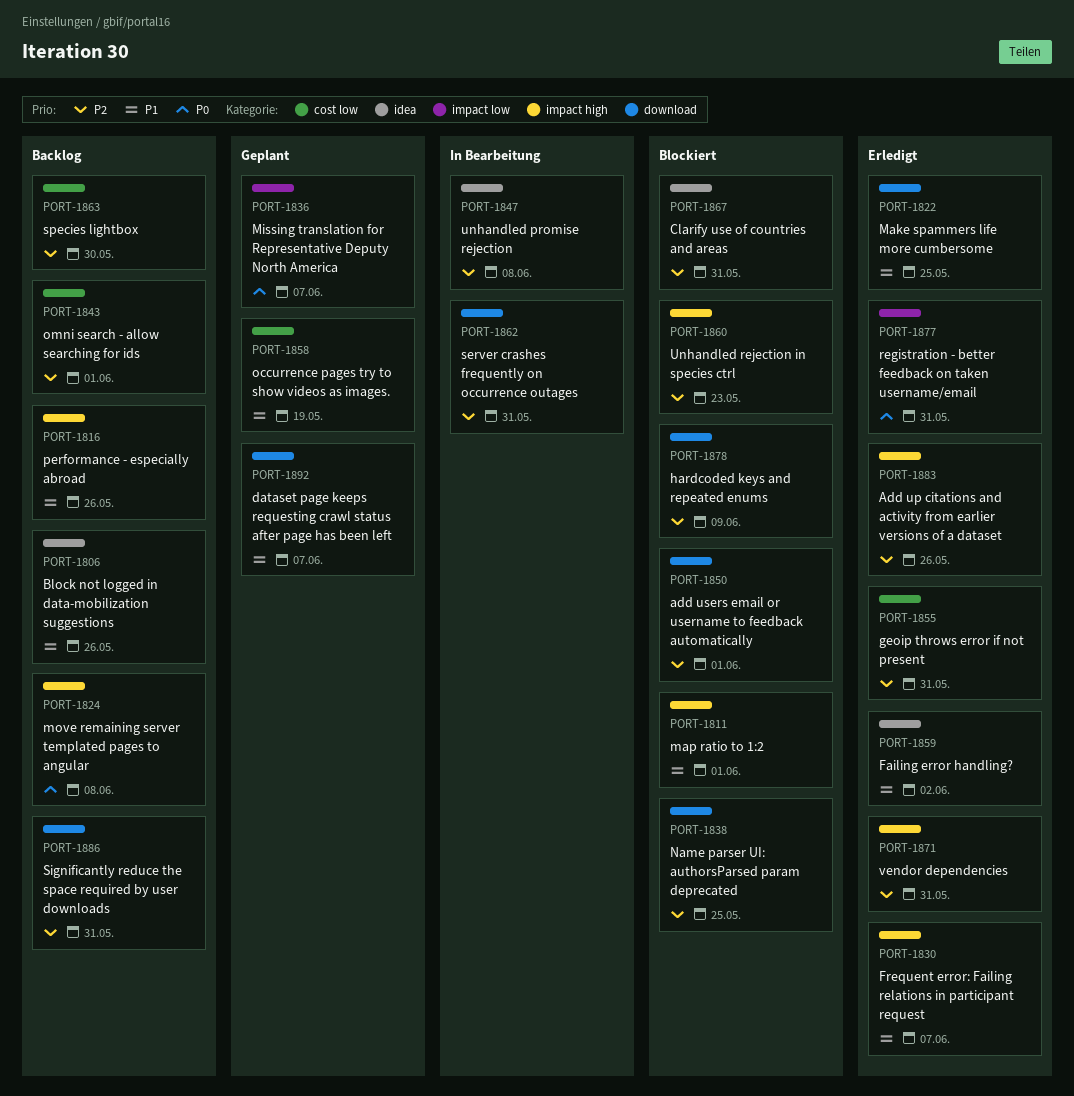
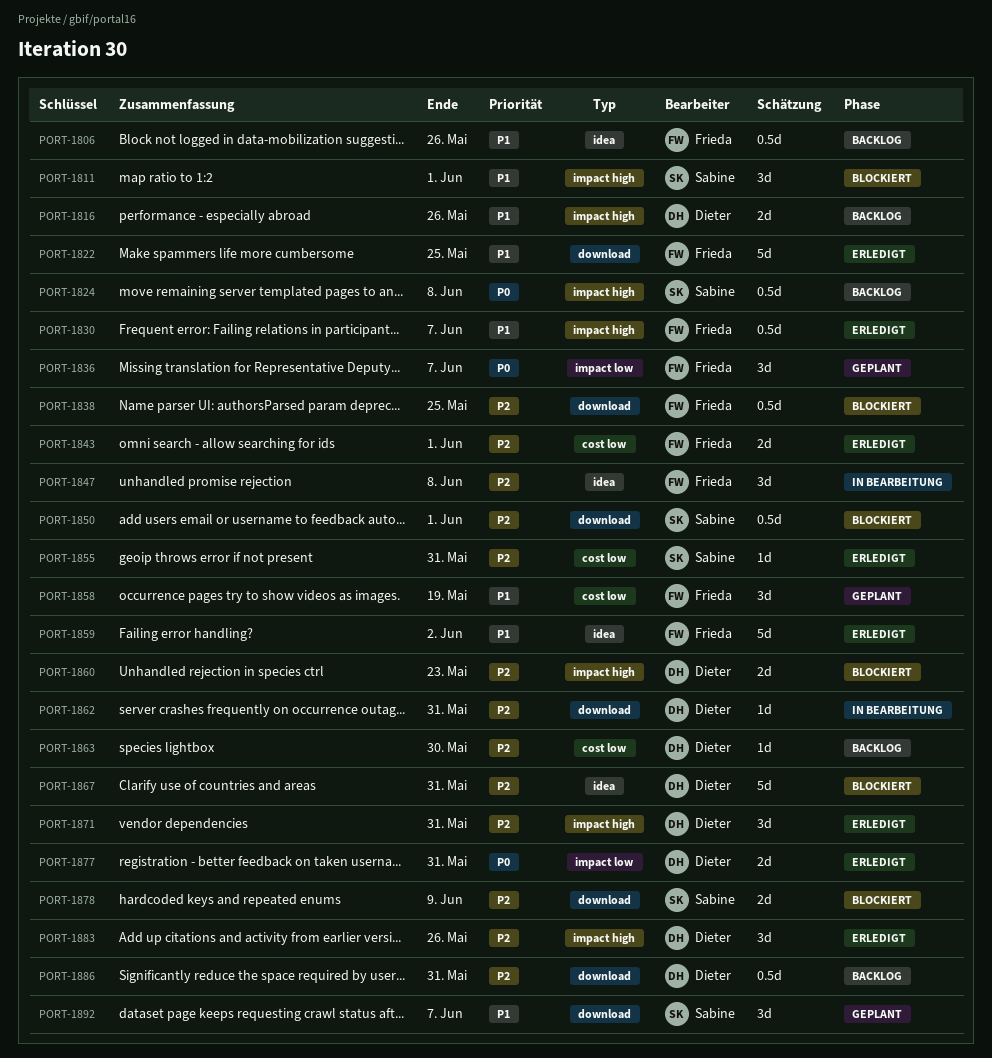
PORT-1843, status: Backlog -> Erledigt

